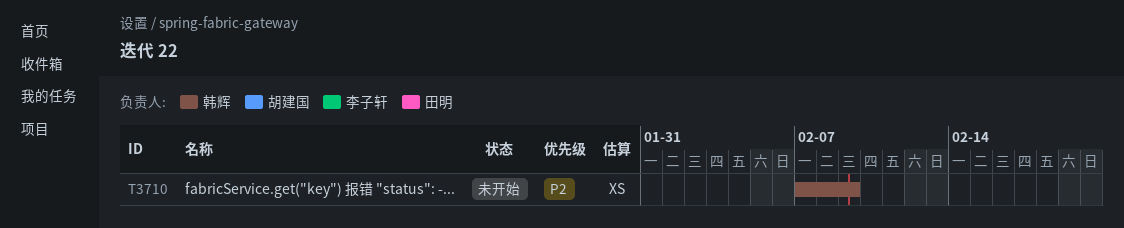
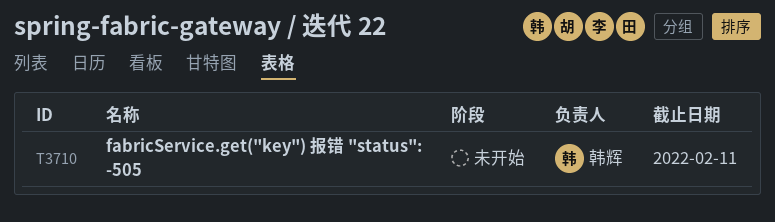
T3710, due: Feb 9 -> Feb 11

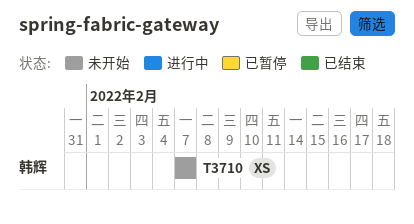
T3710, due: Feb 11 -> Feb 7

